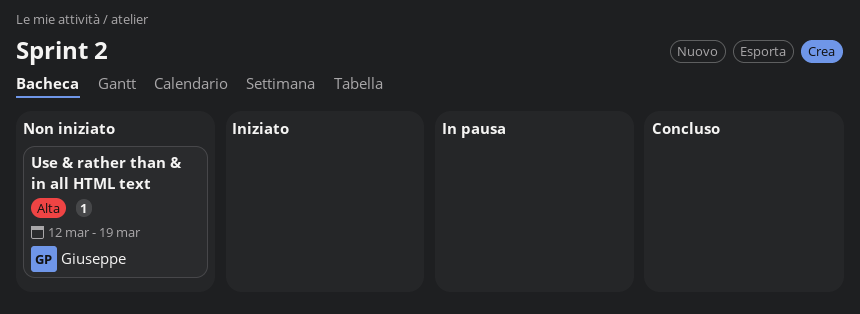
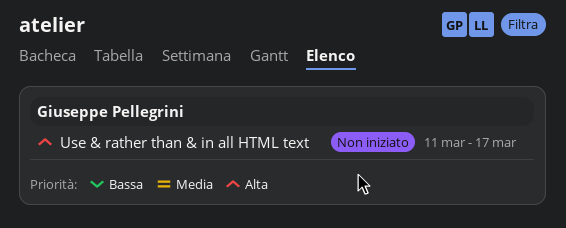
Use & rather than & in all HTML text, start: Mar 12 -> Mar 11
Use & rather than & in all HTML text, due: Mar 19 -> Mar 17

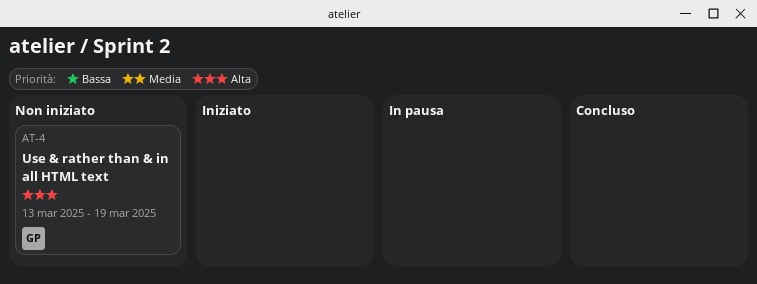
Use & rather than & in all HTML text, start: Mar 11 -> Mar 13
Use & rather than & in all HTML text, due: Mar 17 -> Mar 19

